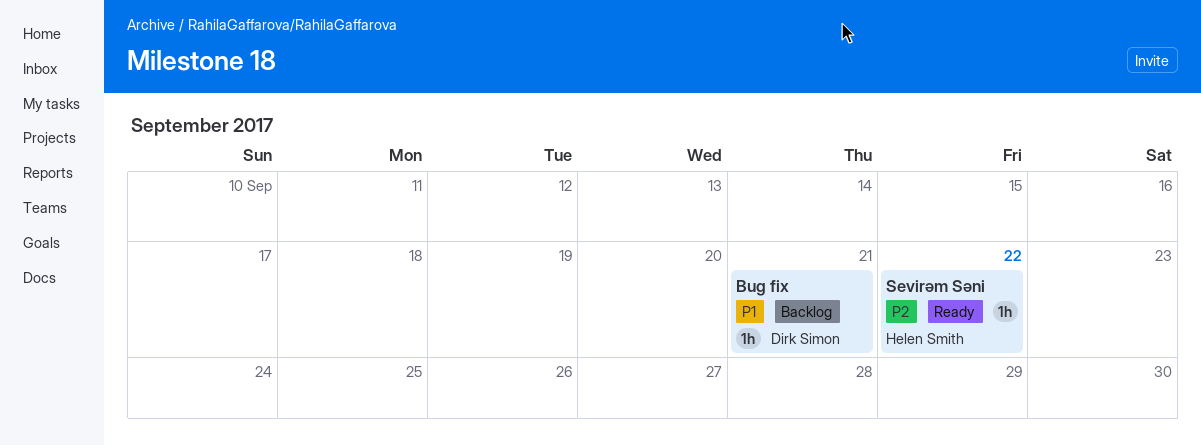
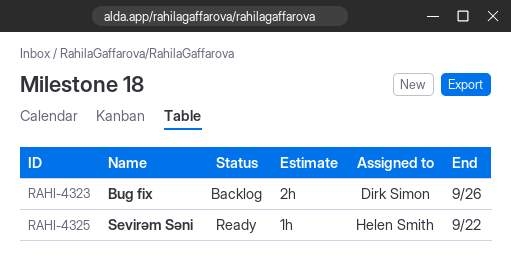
Bug fix, estimate: 1h -> 2h
Bug fix, due: Sep 21 -> Sep 26

